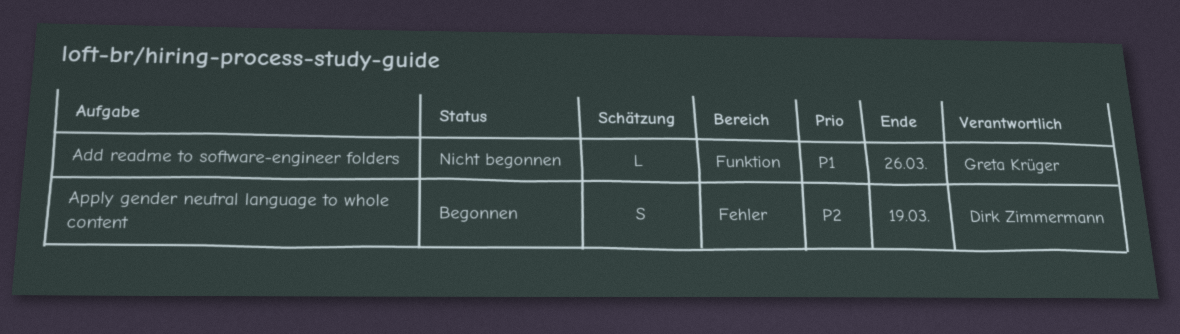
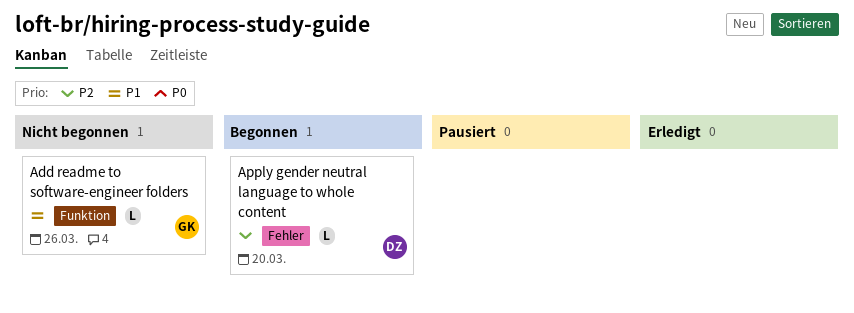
Apply gender neutral language to whole content, estimate: S -> L
Apply gender neutral language to whole content, due: Mar 19 -> Mar 20

